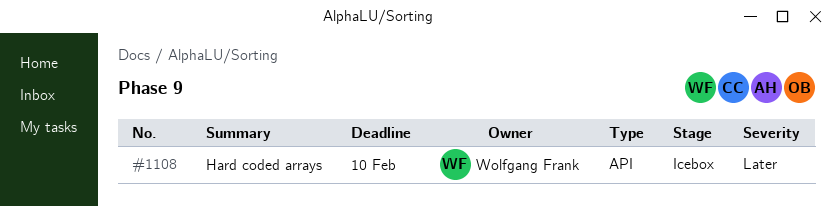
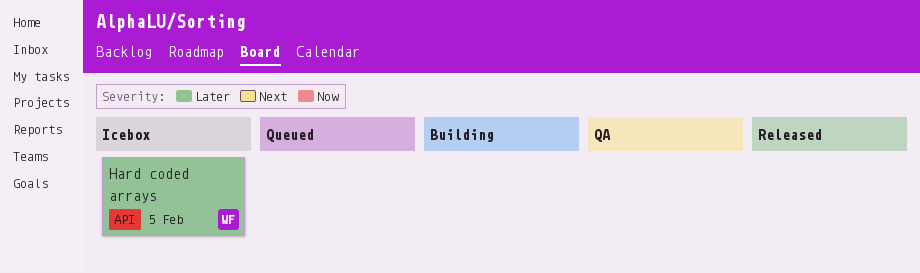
Hard coded arrays, due: Feb 10 -> Feb 5

